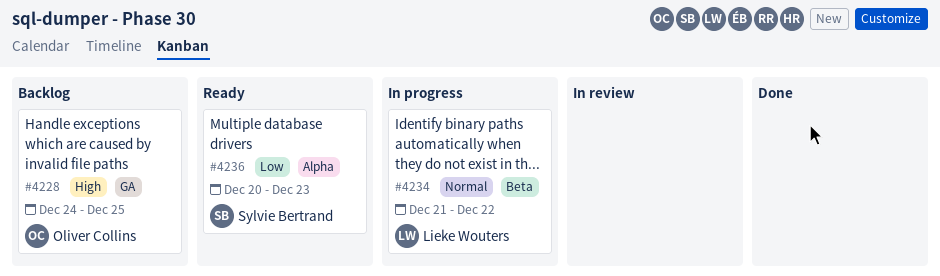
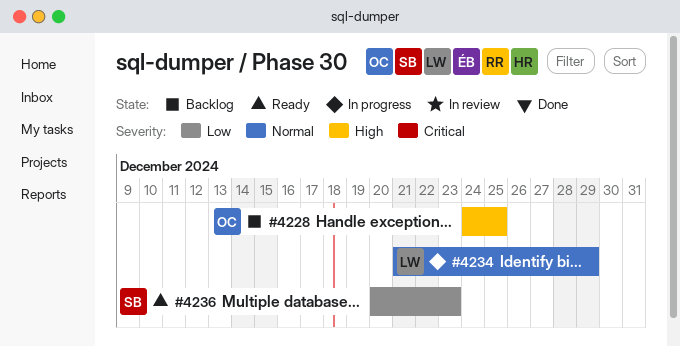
#4234, due: Dec 22 -> Dec 29

